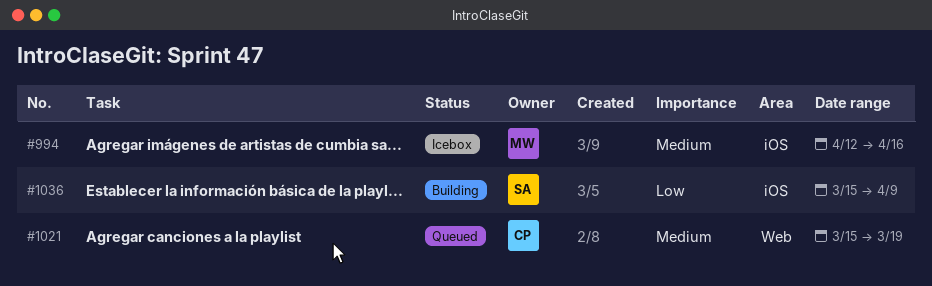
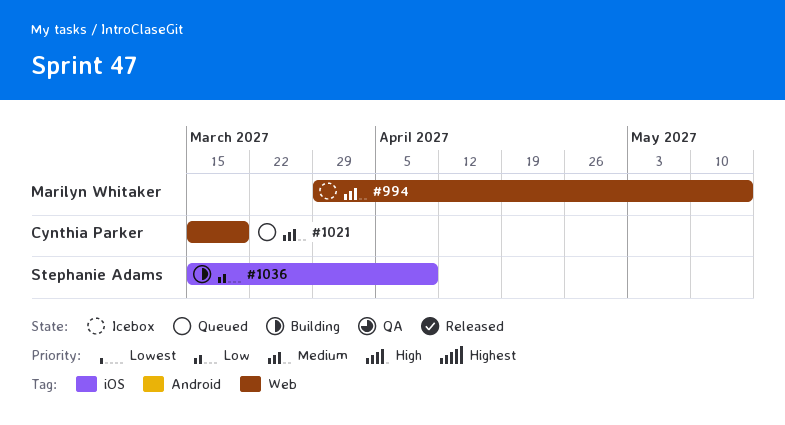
#994, label: iOS -> Web
#994, start: Apr 12 -> Mar 29
#994, due: Apr 16 -> May 14

